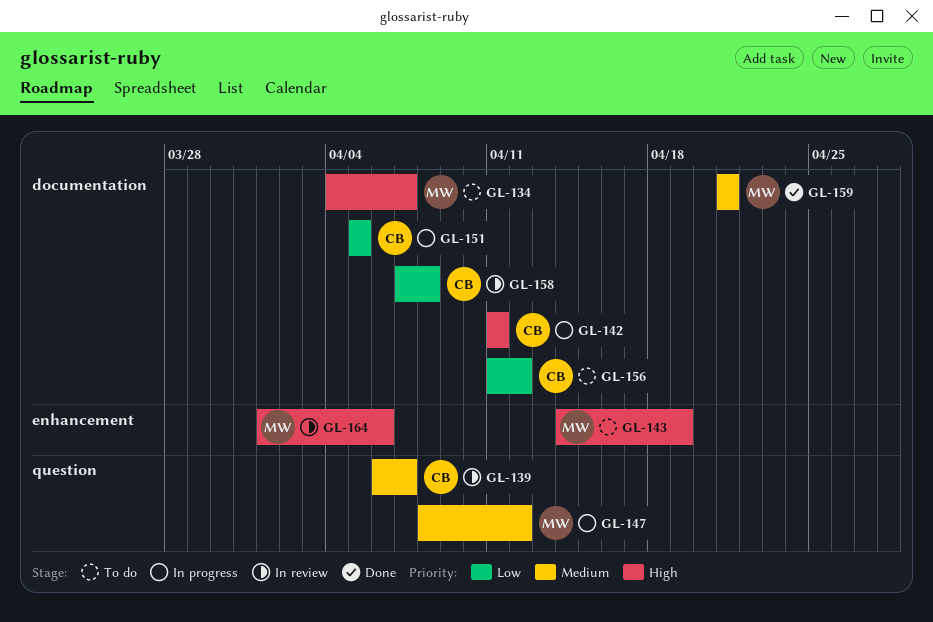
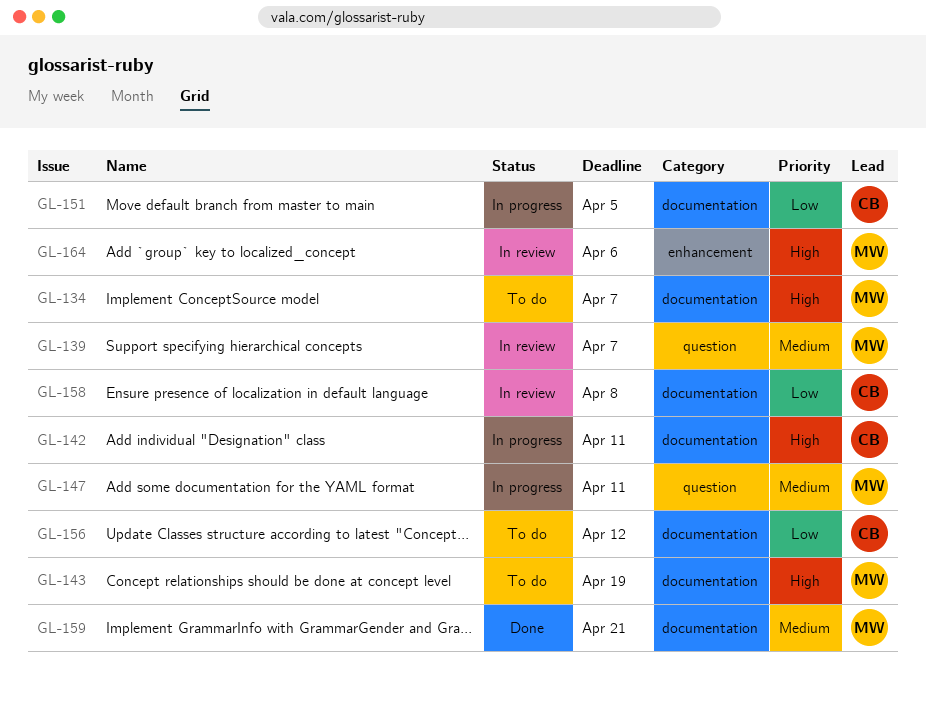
GL-139, owner: CB -> MW
GL-143, label: enhancement -> documentation
GL-147, due: Apr 12 -> Apr 11

